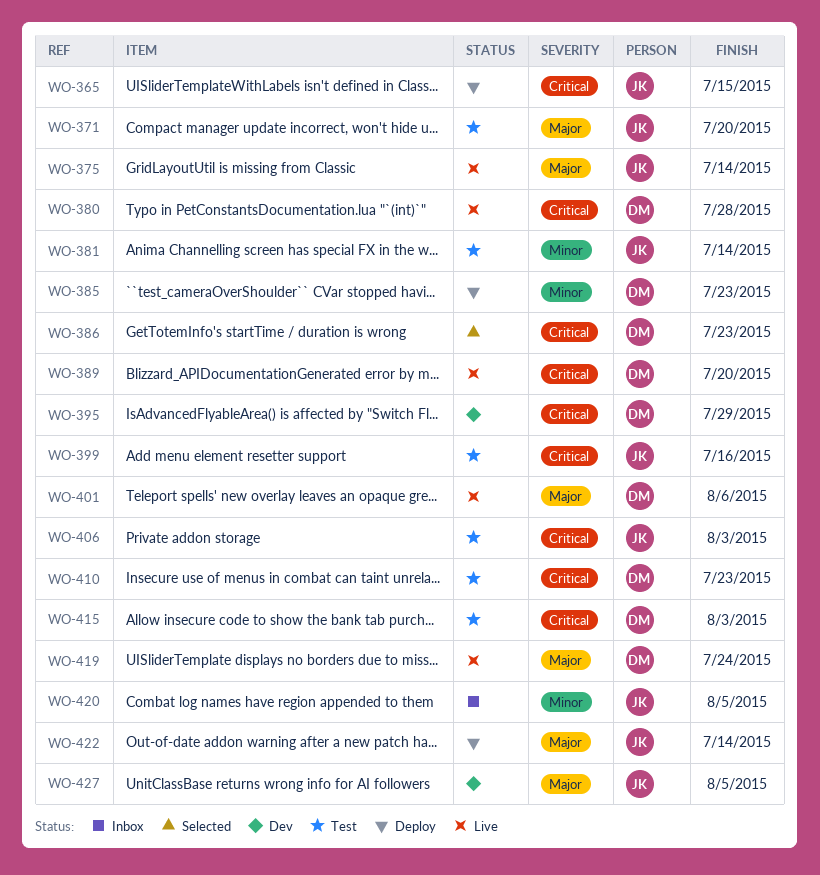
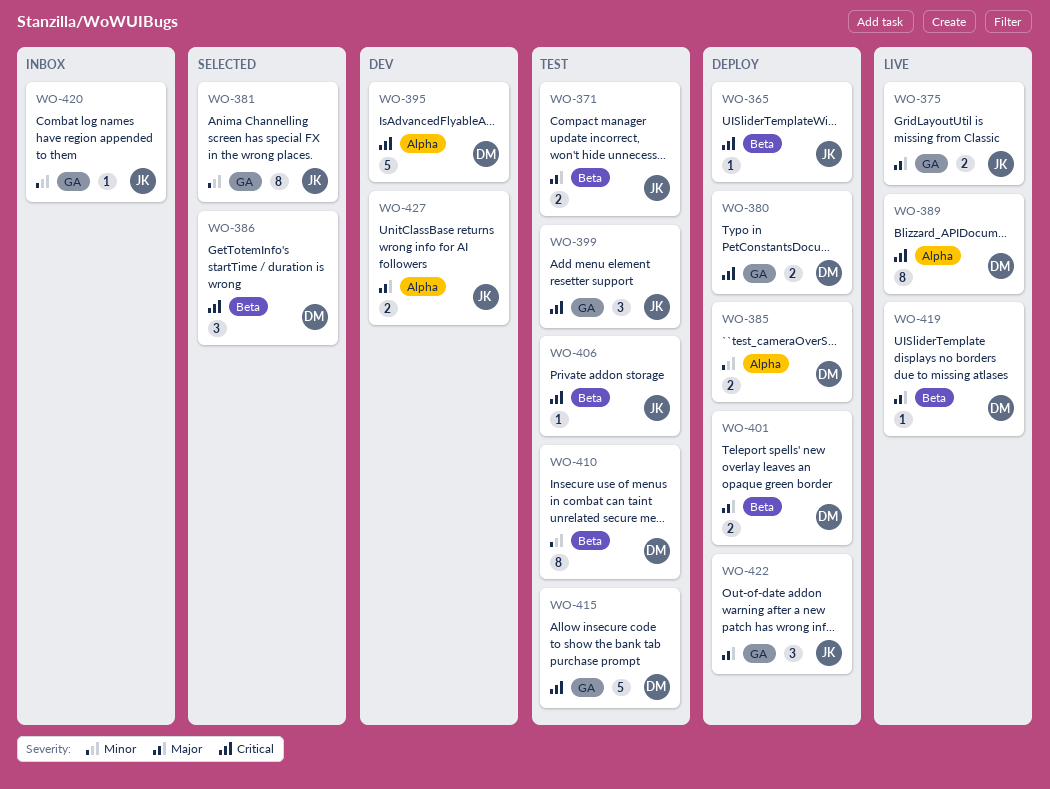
WO-380, status: Live -> Deploy
WO-381, status: Test -> Selected
WO-401, status: Live -> Deploy
WO-410, priority: Critical -> Minor

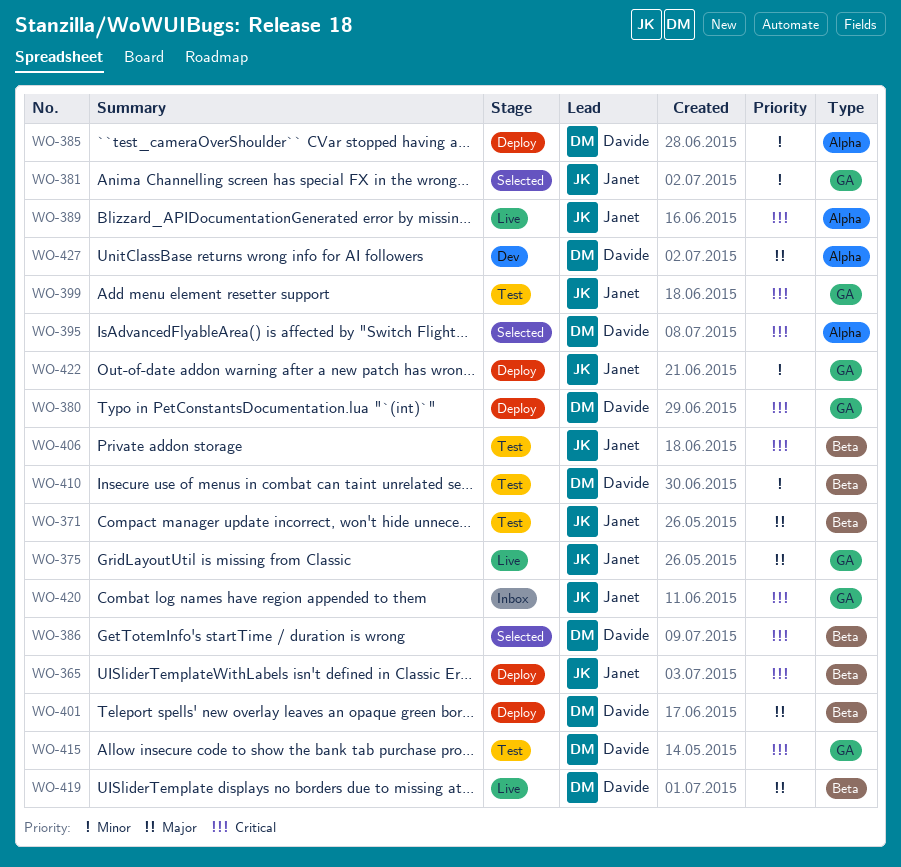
WO-389, owner: Davide -> Janet
WO-395, status: Dev -> Selected
WO-420, priority: Minor -> Critical
WO-422, priority: Major -> Minor
WO-427, owner: Janet -> Davide

